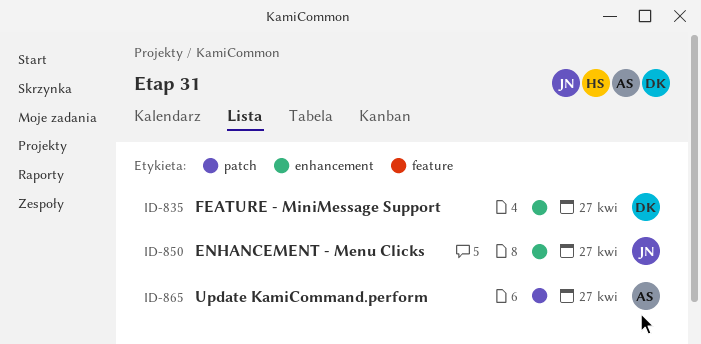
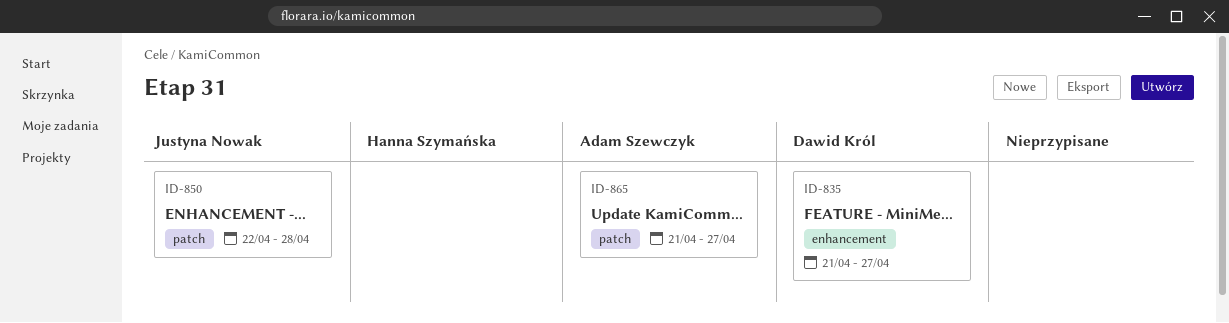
ID-850, label: enhancement -> patch
ID-850, due: Apr 27 -> Apr 28

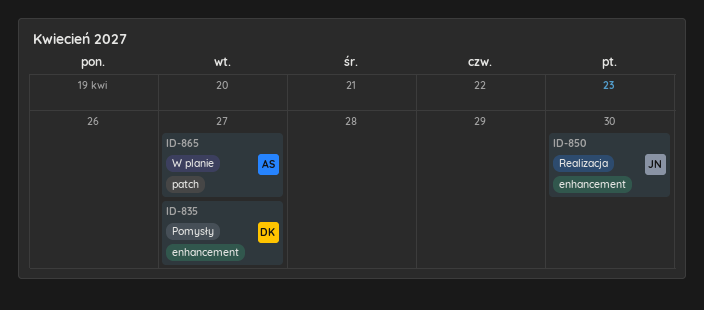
ID-850, label: patch -> enhancement
ID-850, due: Apr 28 -> Apr 30

